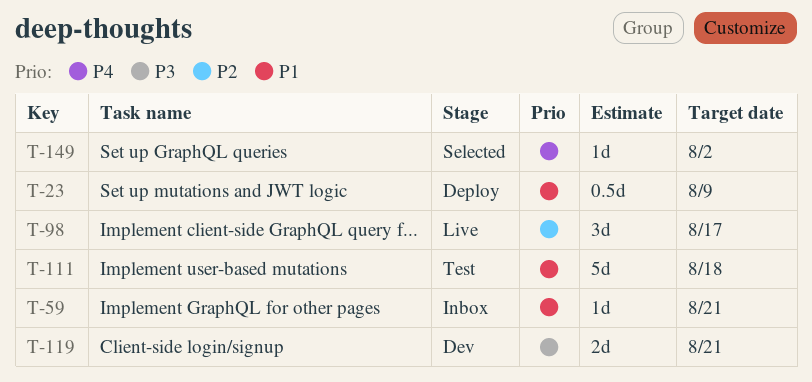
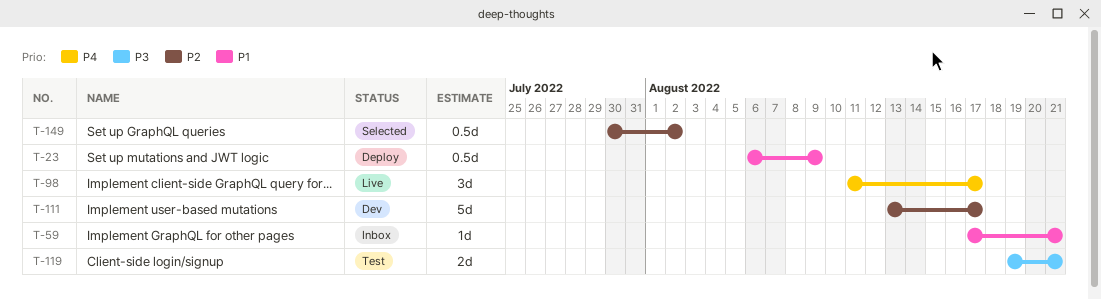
T-98, priority: P2 -> P4
T-111, status: Test -> Dev
T-111, priority: P1 -> P2
T-111, due: Aug 18 -> Aug 17
T-119, status: Dev -> Test
T-149, priority: P4 -> P2
T-149, estimate: 1d -> 0.5d

